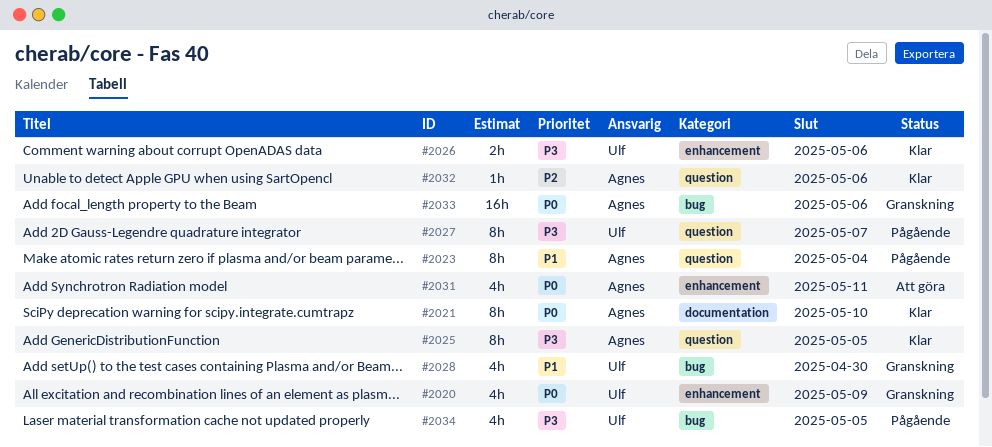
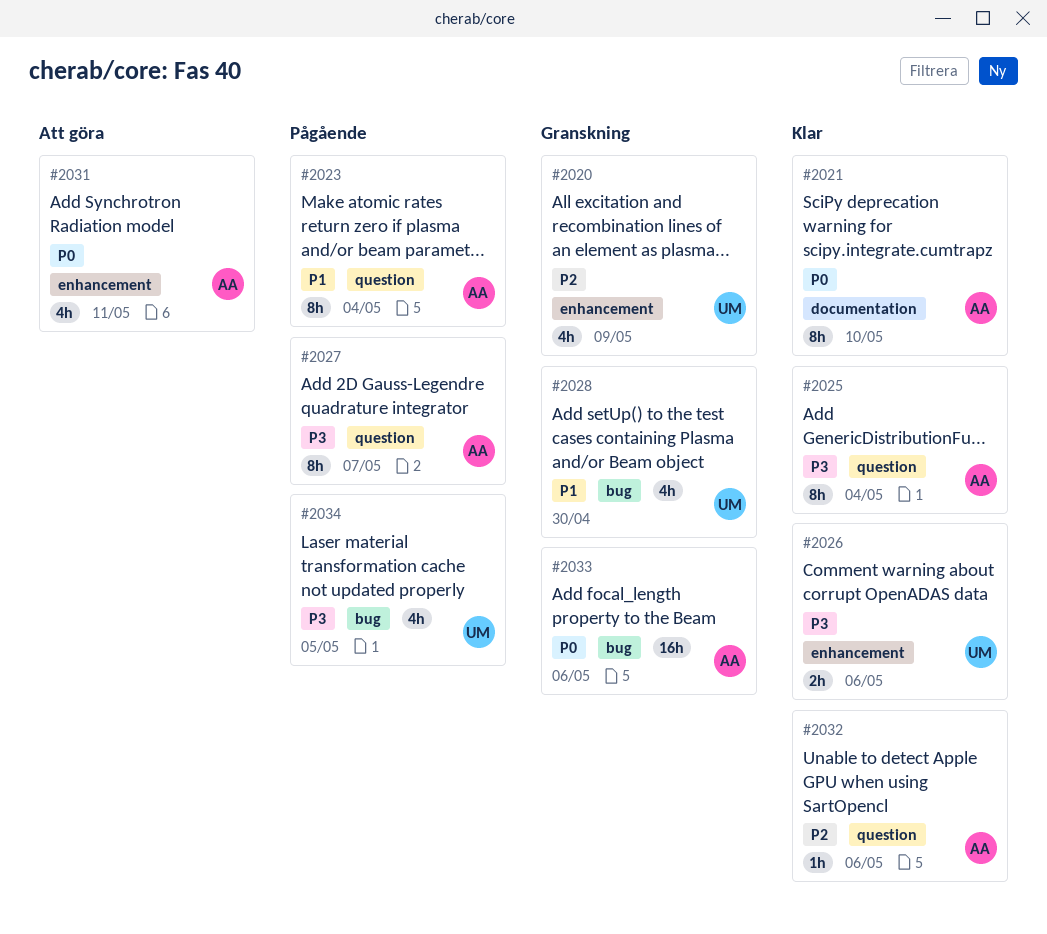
#2020, priority: P0 -> P2
#2025, due: May 5 -> May 4
#2027, owner: Ulf -> Agnes

